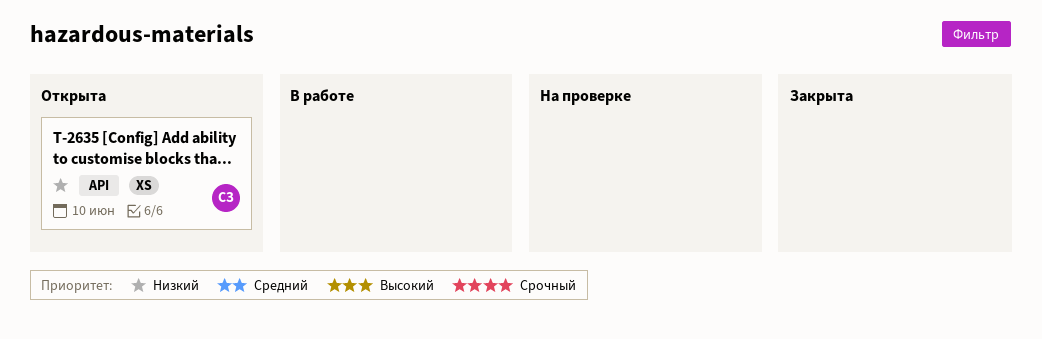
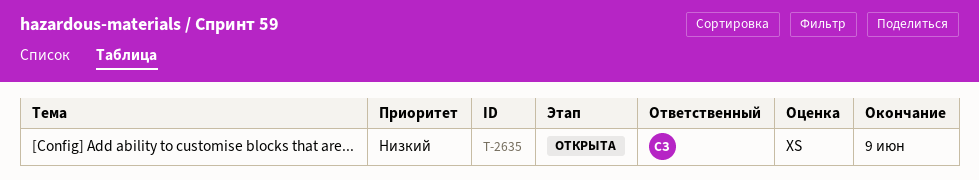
T-2635, due: Jun 10 -> Jun 9

